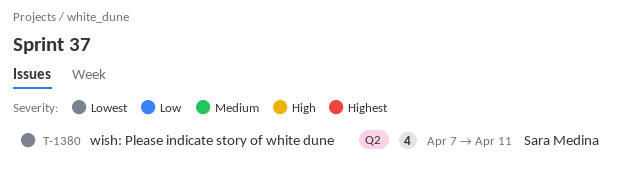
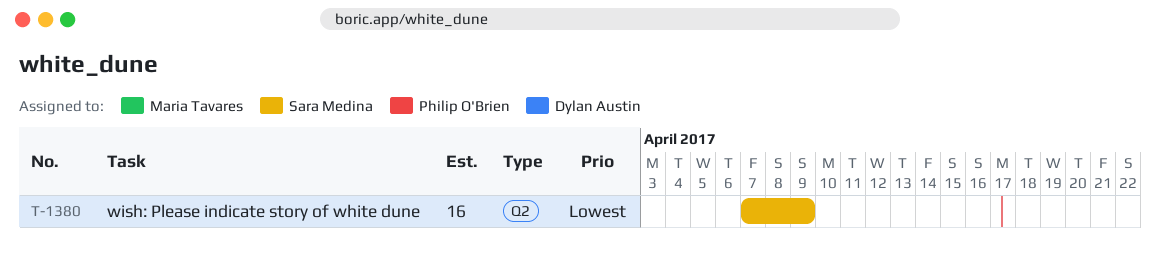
T-1380, estimate: 4 -> 16
T-1380, due: Apr 11 -> Apr 9

